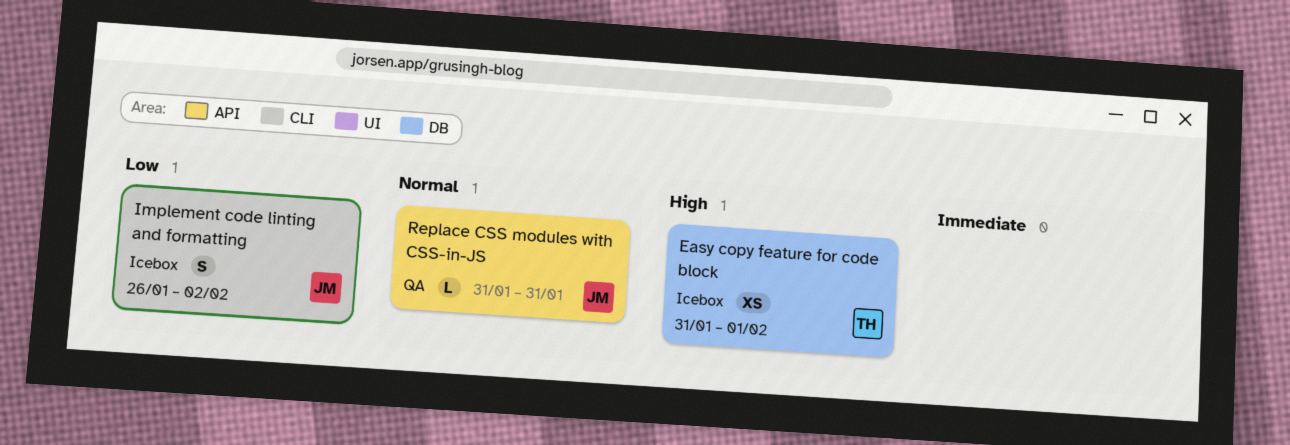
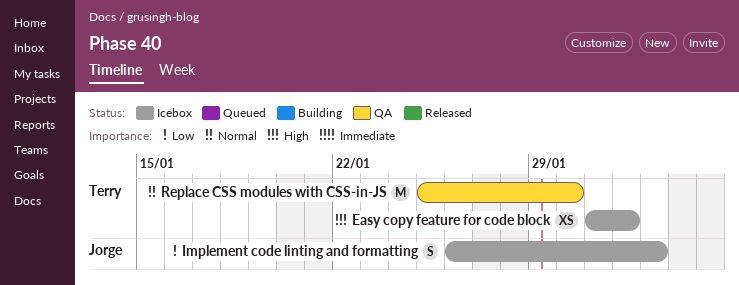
Replace CSS modules with CSS-in-JS, owner: Jorge -> Terry
Replace CSS modules with CSS-in-JS, estimate: L -> M
Replace CSS modules with CSS-in-JS, start: Jan 31 -> Jan 25
Replace CSS modules with CSS-in-JS, due: Jan 31 -> Jan 30

